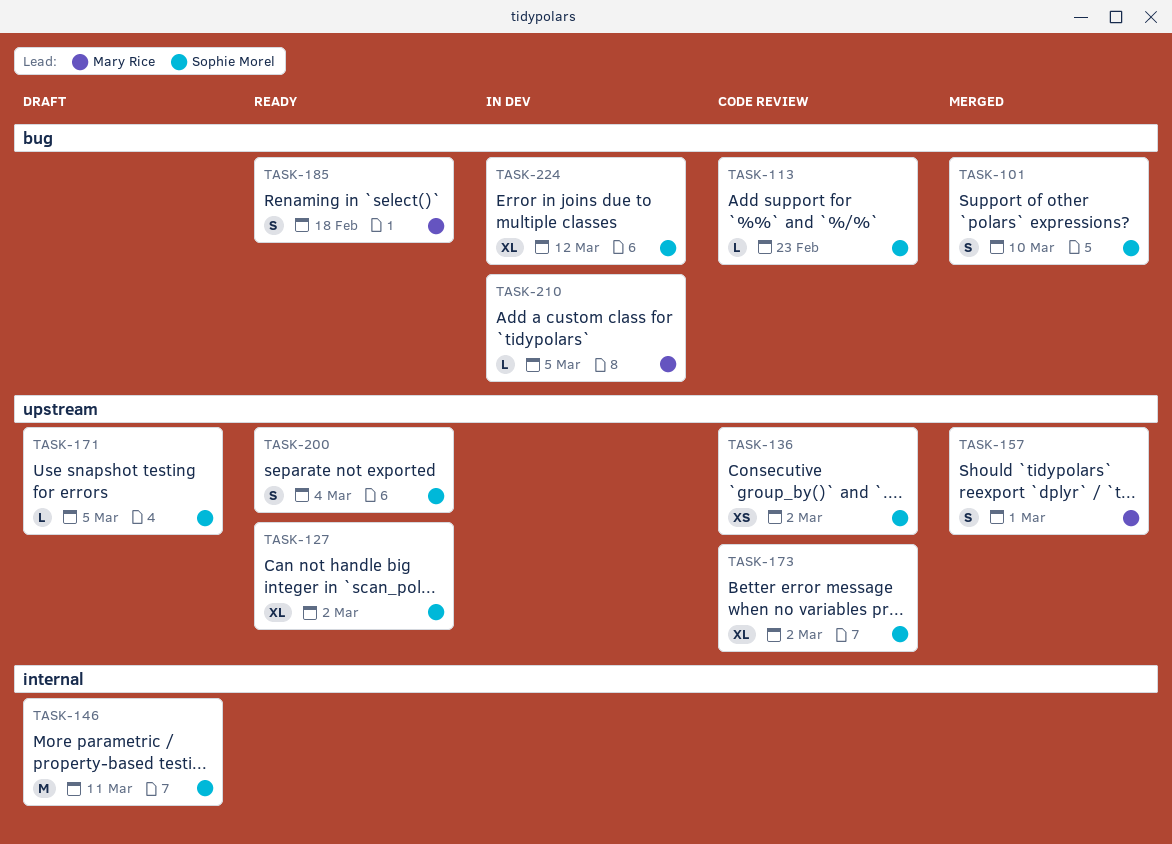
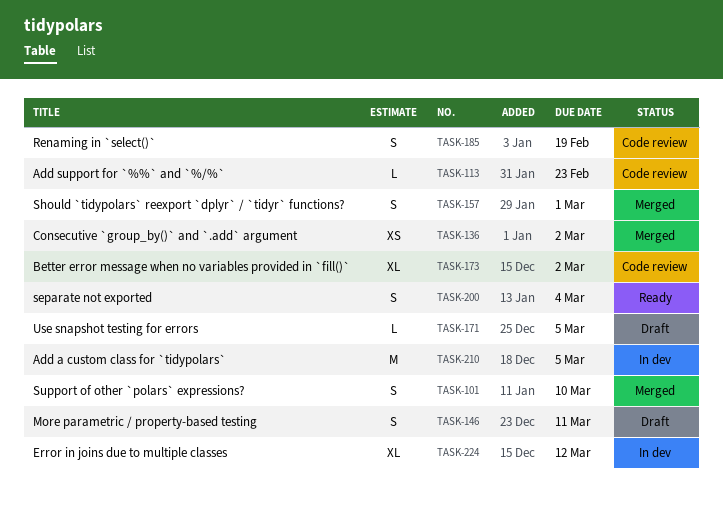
TASK-127: present -> none
TASK-136, status: Code review -> Merged
TASK-146, estimate: M -> S
TASK-185, status: Ready -> Code review
TASK-185, due: Feb 18 -> Feb 19
TASK-210, estimate: L -> M

